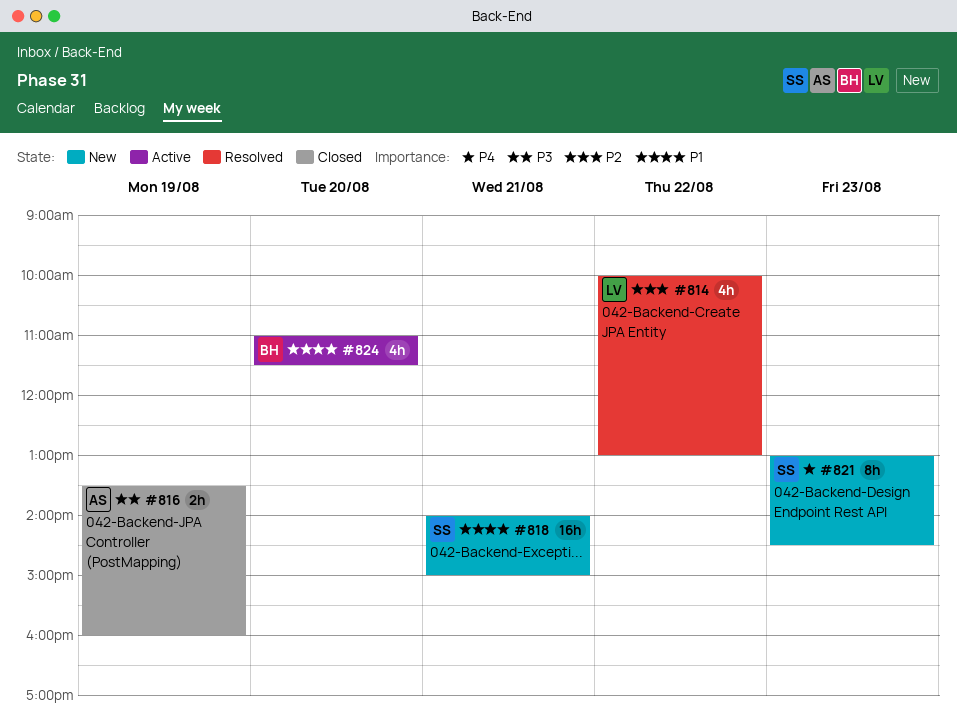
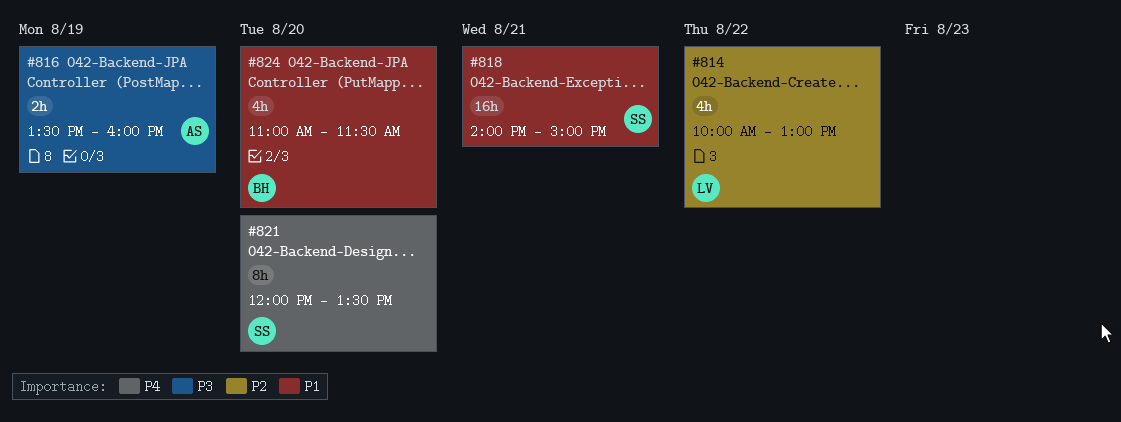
#821, day: Aug 23 -> Aug 20
#821, begins: 13:00 -> 12:00
#821, ends: 14:30 -> 13:30

